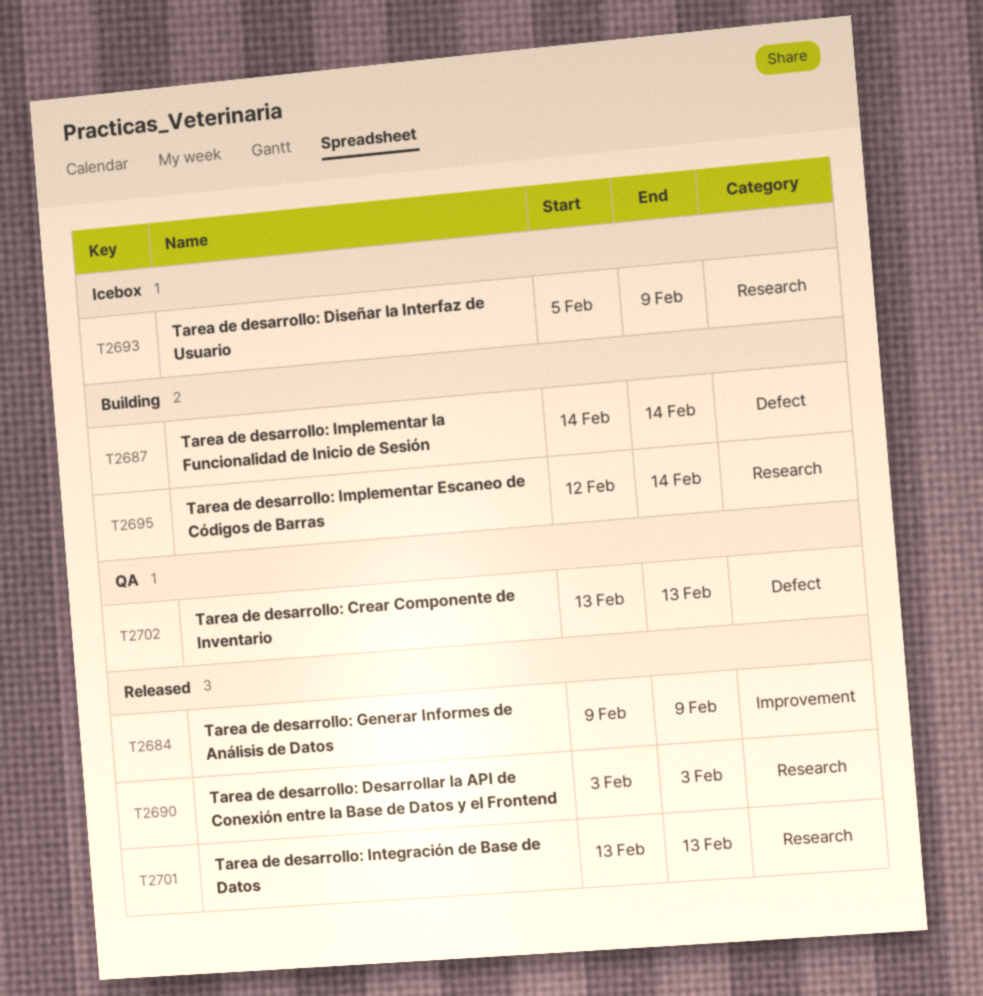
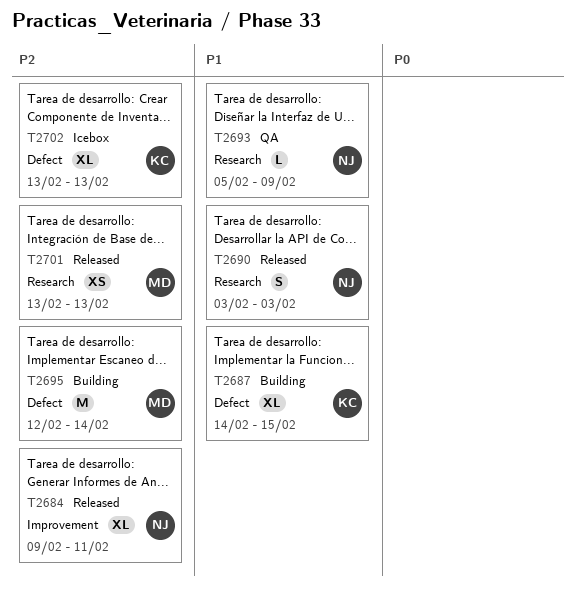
T2684, due: Feb 9 -> Feb 11
T2687, due: Feb 14 -> Feb 15
T2693, status: Icebox -> QA
T2695, label: Research -> Defect
T2702, status: QA -> Icebox

